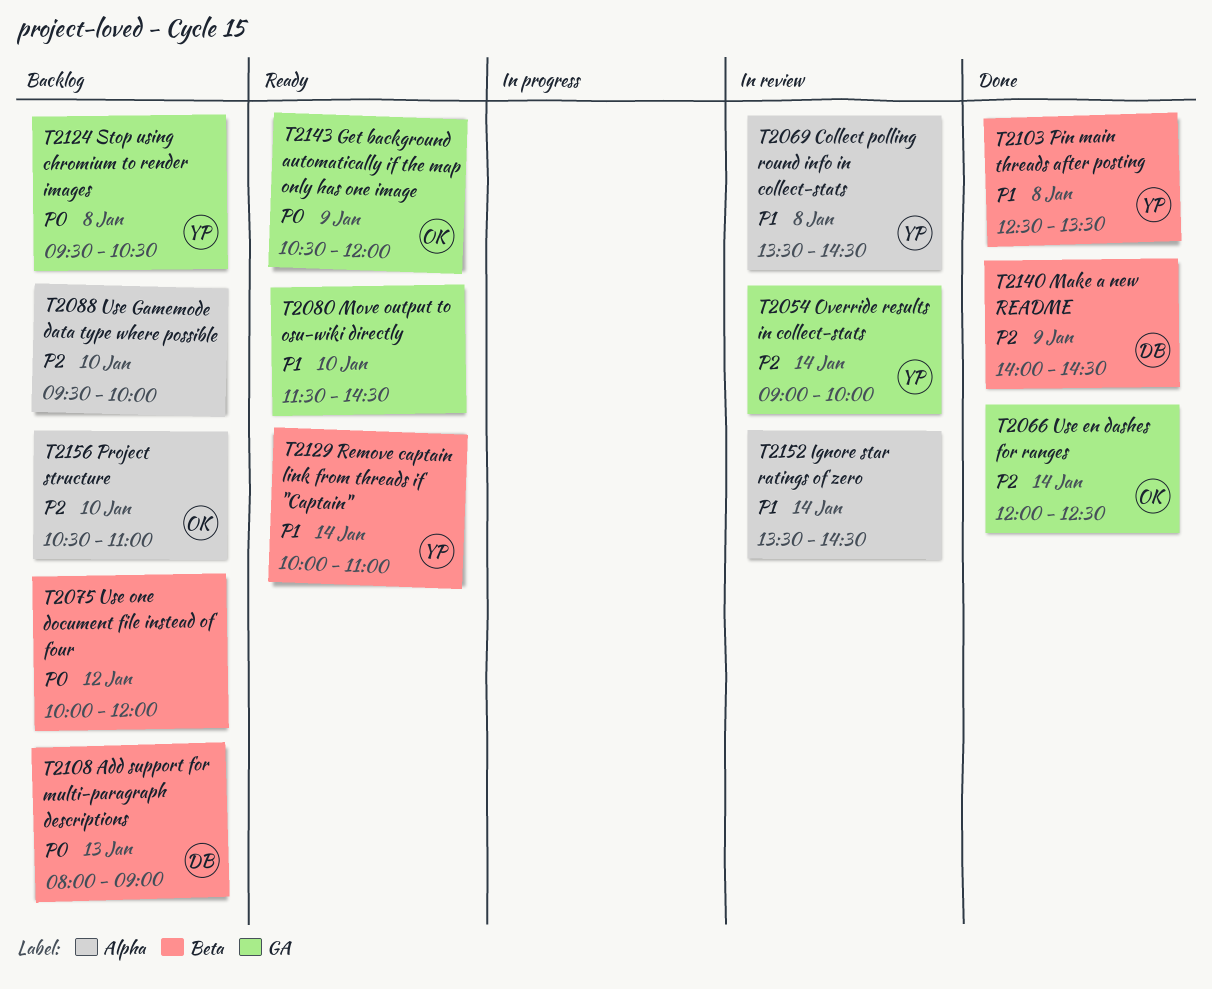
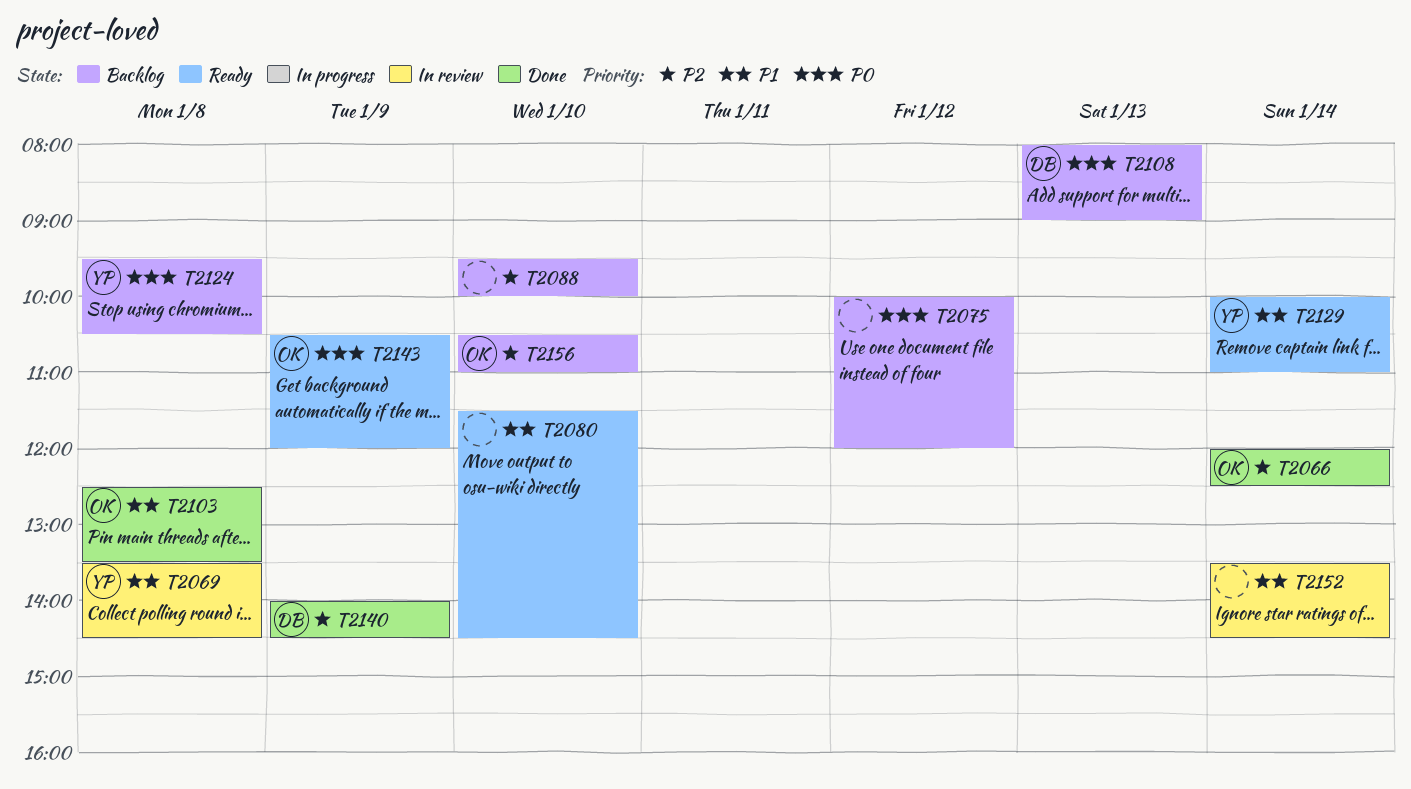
T2054: present -> none
T2103, owner: YP -> OK

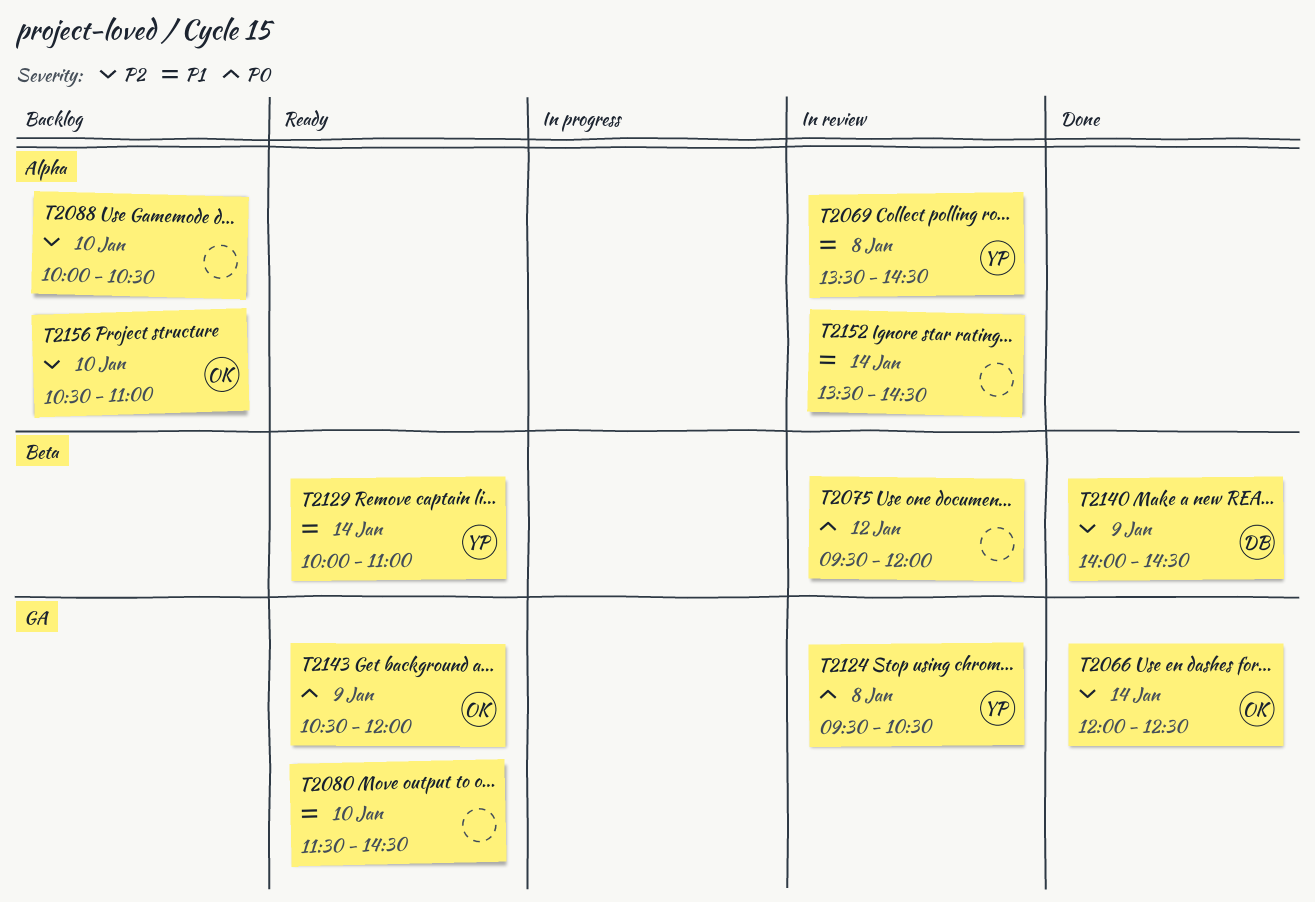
T2075, status: Backlog -> In review
T2075, begins: 10:00 -> 09:30
T2088, begins: 09:30 -> 10:00
T2088, ends: 10:00 -> 10:30
T2103: present -> none
T2108: present -> none
T2124, status: Backlog -> In review

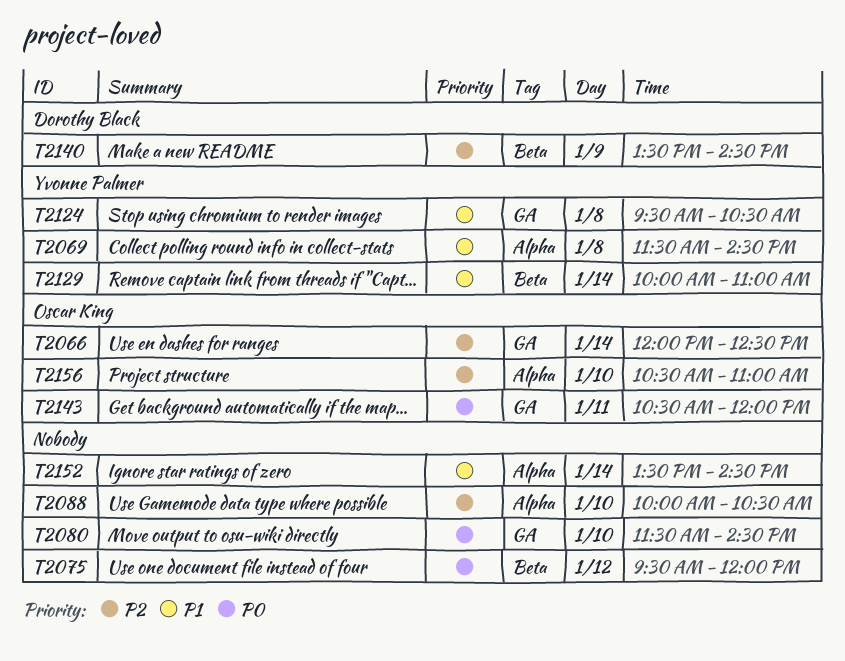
T2069, begins: 13:30 -> 11:30
T2080, priority: P1 -> P0
T2124, priority: P0 -> P1
T2140, begins: 14:00 -> 13:30
T2143, day: Jan 9 -> Jan 11

